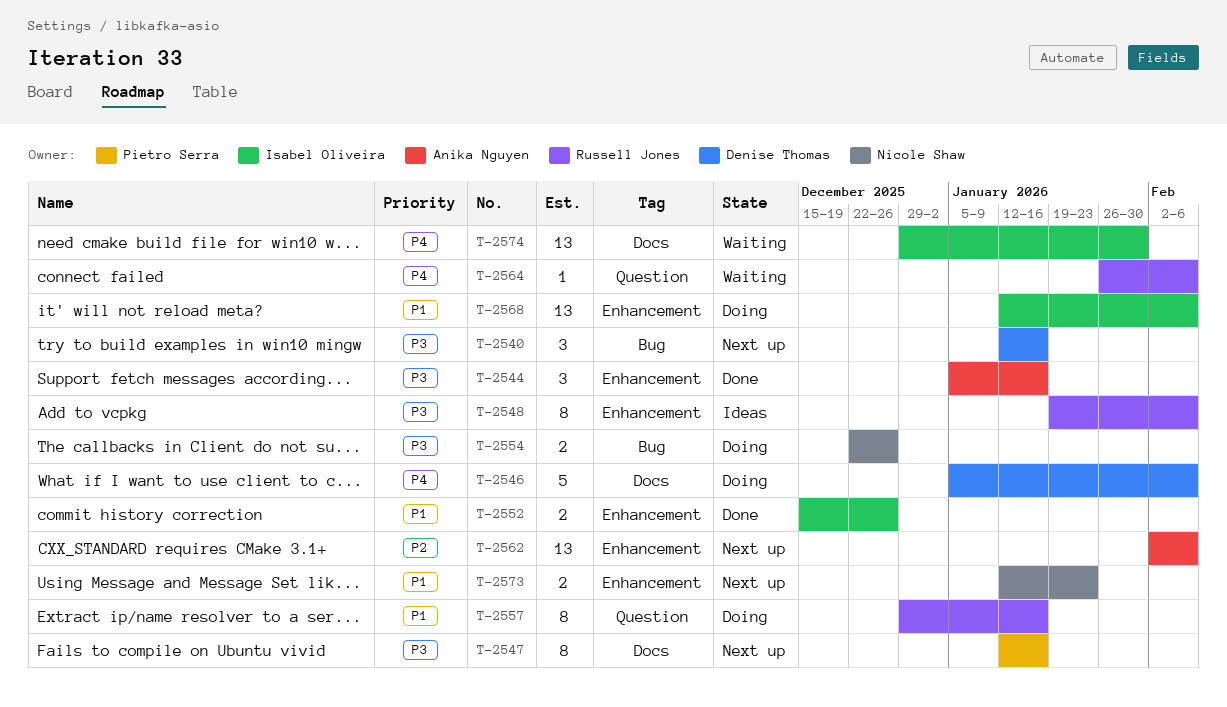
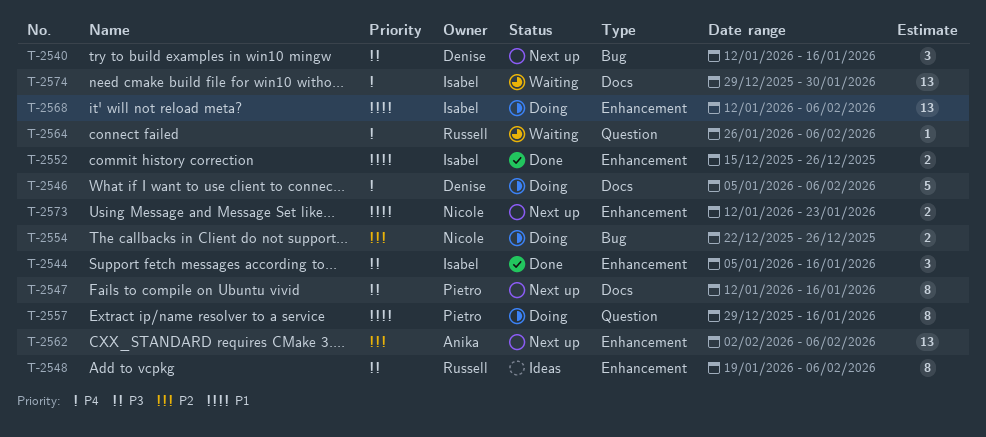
T-2544, owner: Anika Nguyen -> Isabel Oliveira
T-2554, priority: P3 -> P2
T-2557, owner: Russell Jones -> Pietro Serra

